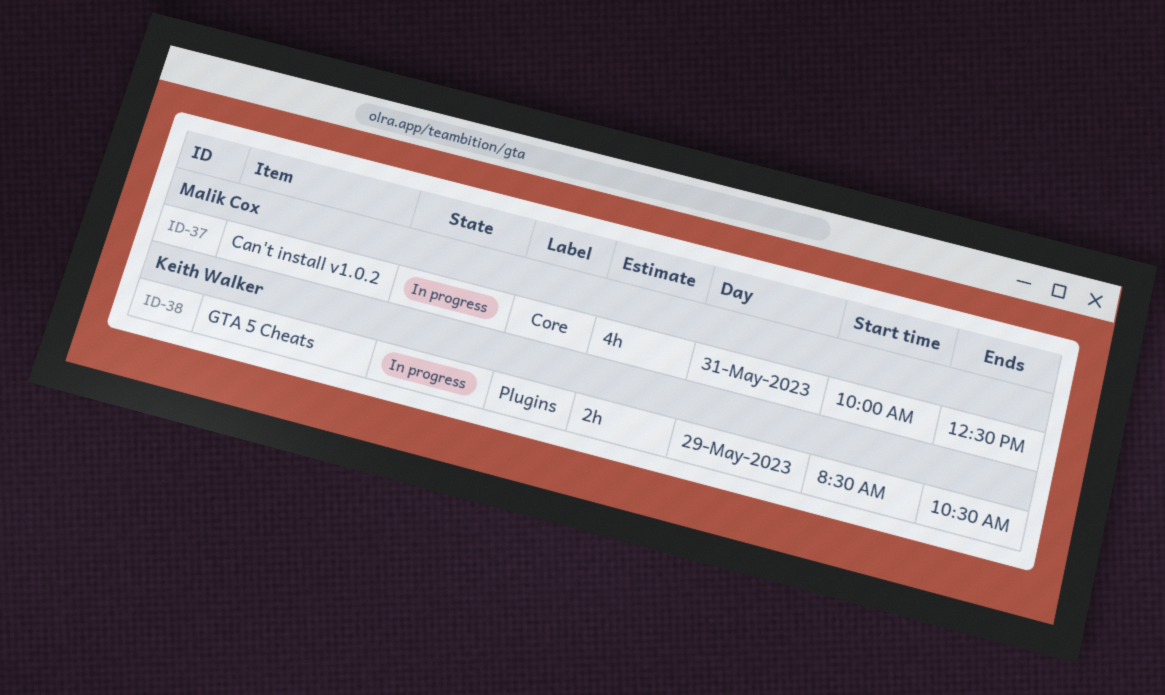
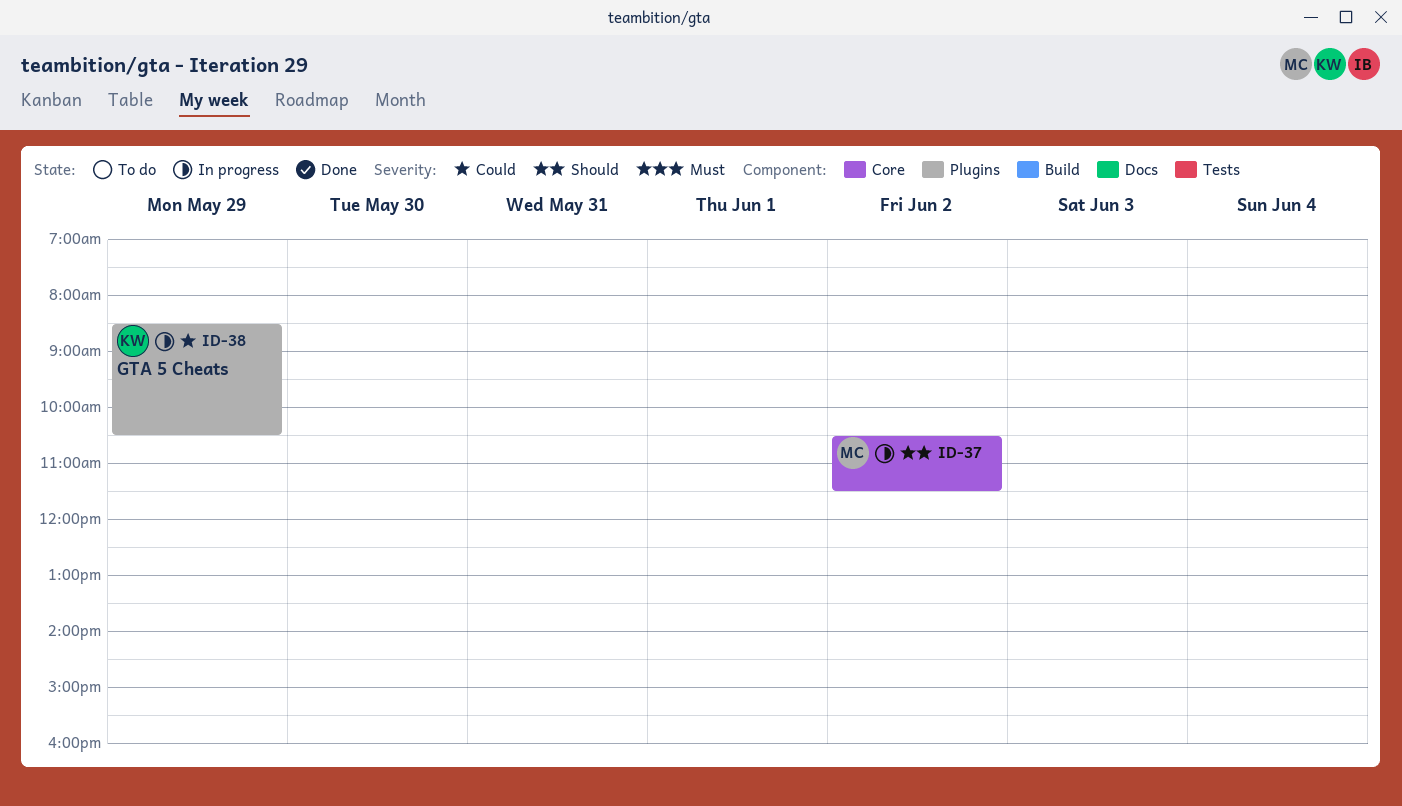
ID-37, day: May 31 -> Jun 2
ID-37, begins: 10:00 -> 10:30
ID-37, ends: 12:30 -> 11:30

